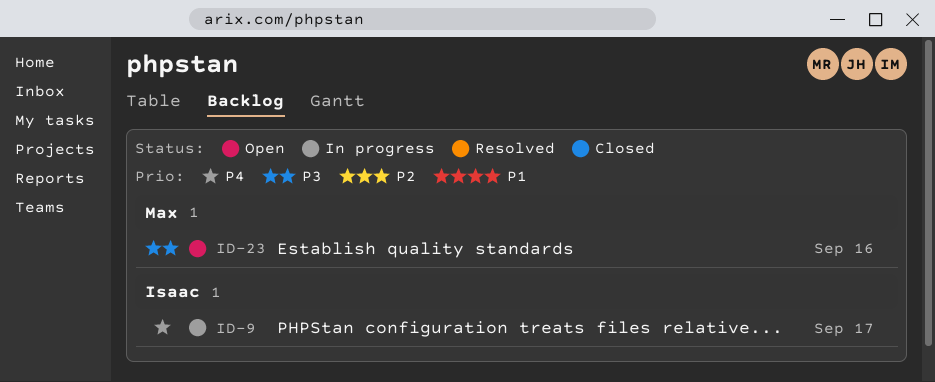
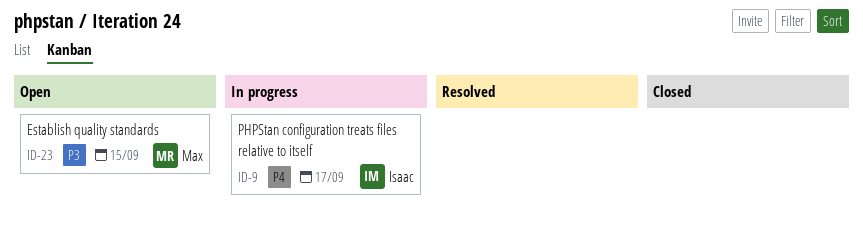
ID-23, due: Sep 16 -> Sep 15

